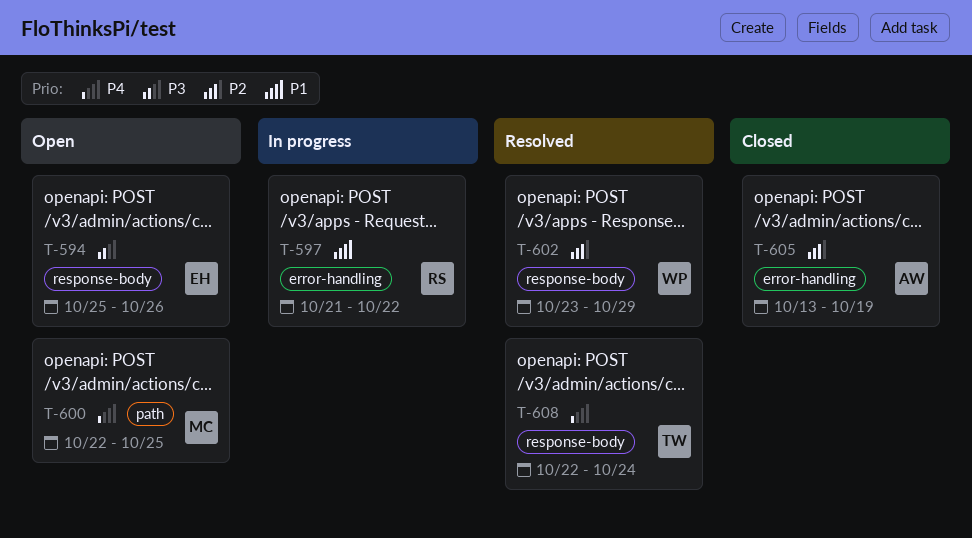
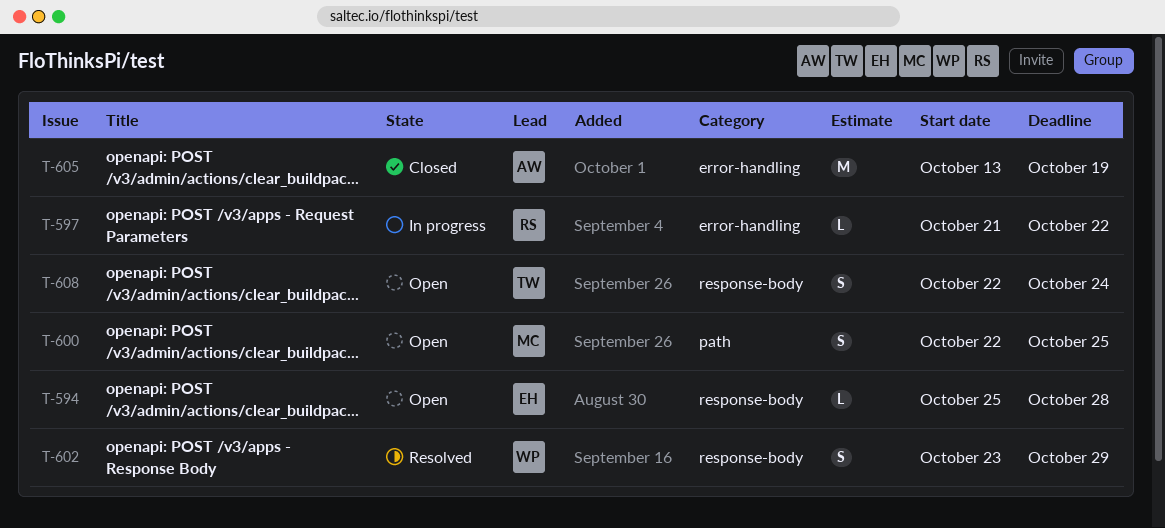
T-594, due: Oct 26 -> Oct 28
T-608, status: Resolved -> Open

